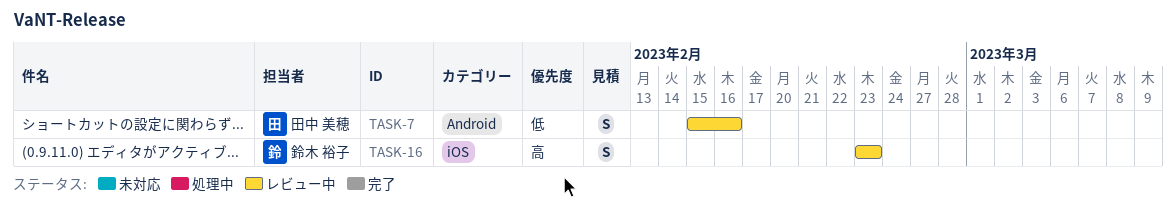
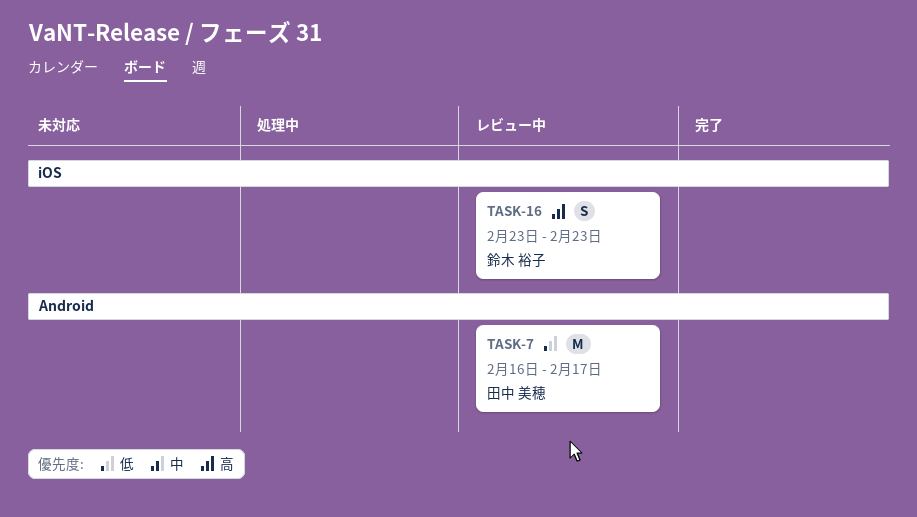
TASK-7, estimate: S -> M
TASK-7, start: Feb 15 -> Feb 16
TASK-7, due: Feb 16 -> Feb 17

